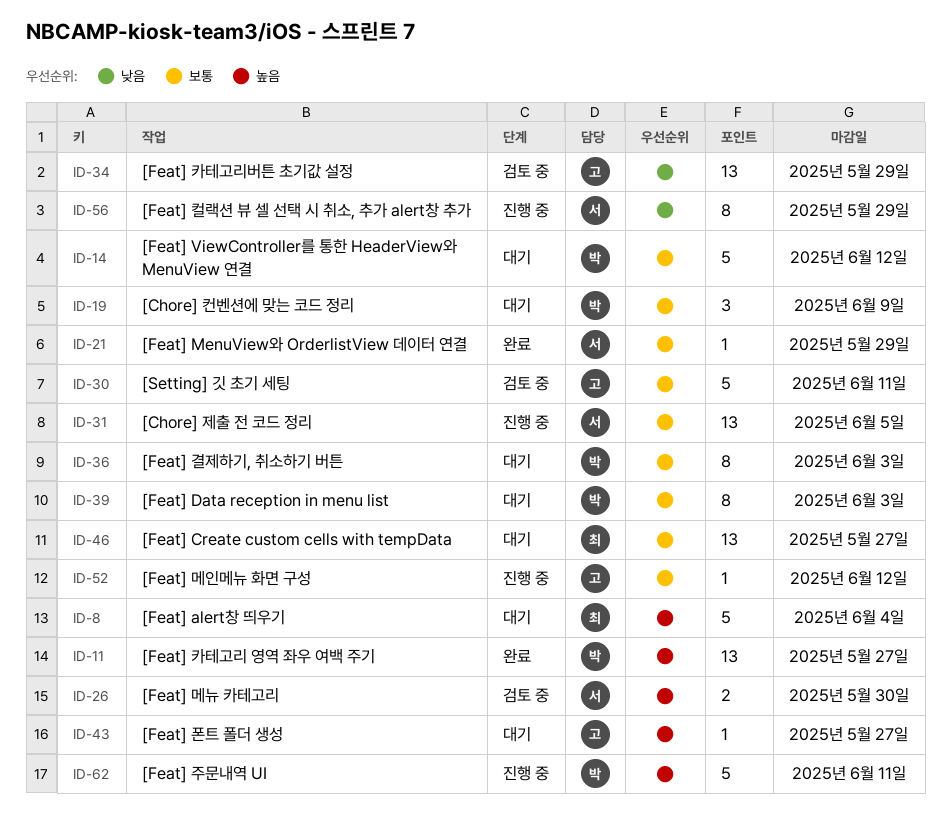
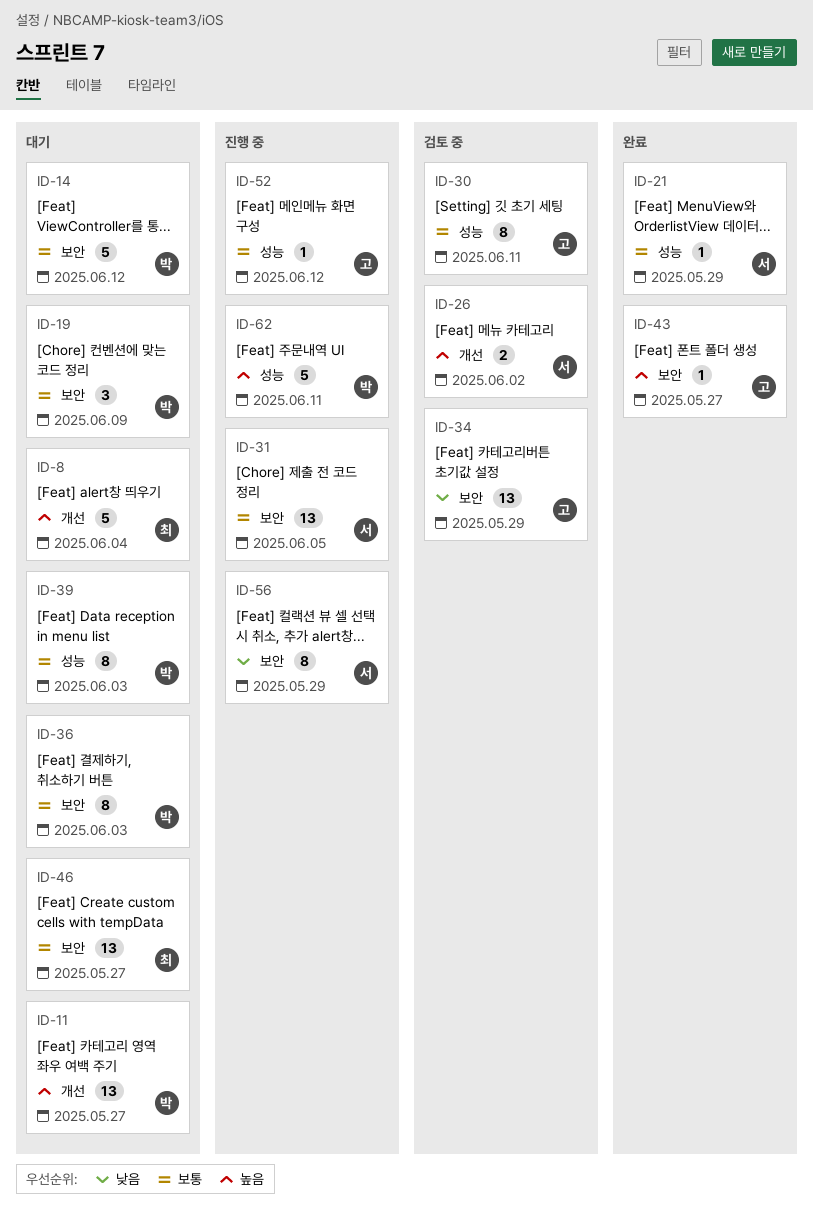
ID-11, status: 완료 -> 대기
ID-26, due: May 30 -> Jun 2
ID-30, estimate: 5 -> 8
ID-43, status: 대기 -> 완료

